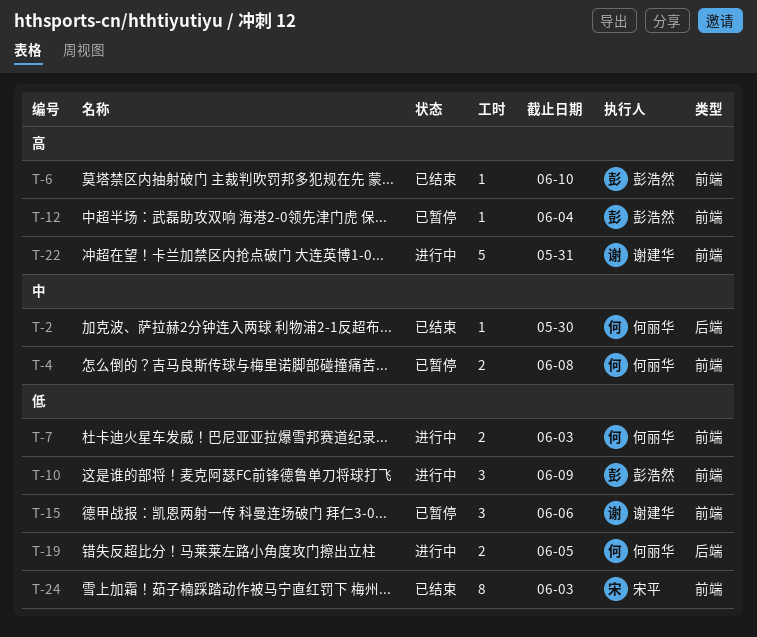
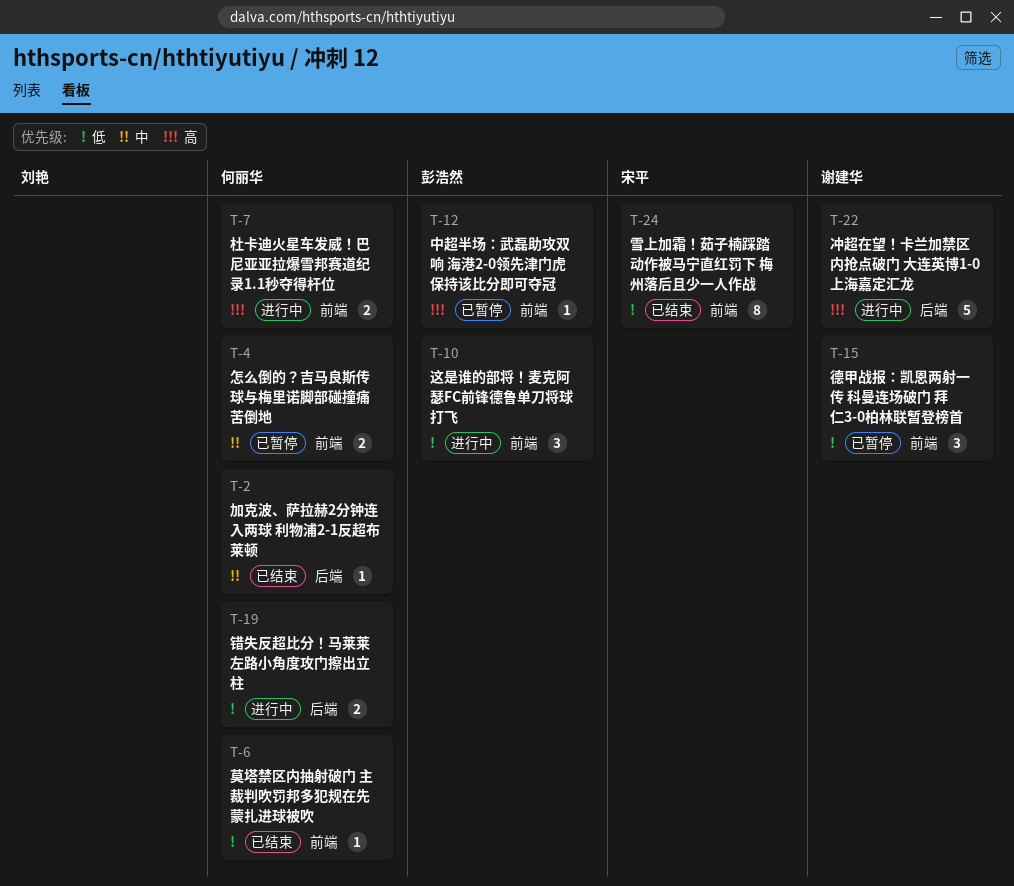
T-6, owner: 彭浩然 -> 何丽华
T-6, priority: 高 -> 低
T-7, priority: 低 -> 高
T-22, label: 前端 -> 后端

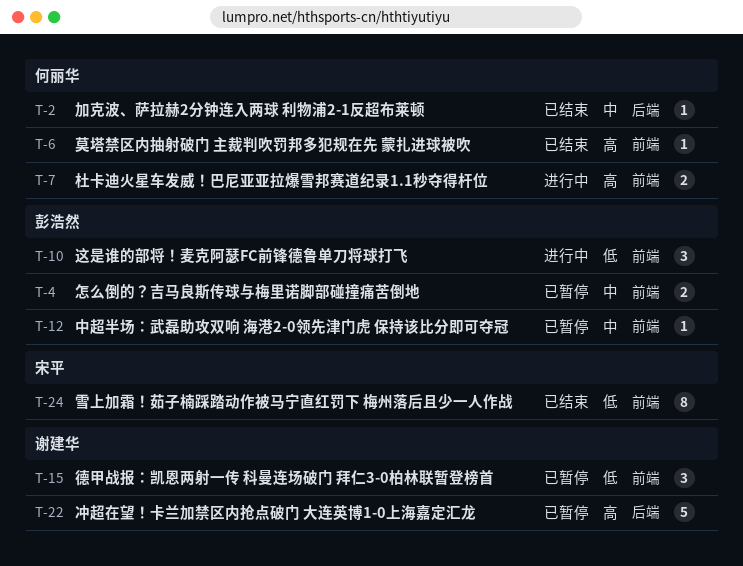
T-4, owner: 何丽华 -> 彭浩然
T-6, priority: 低 -> 高
T-12, priority: 高 -> 中
T-19: present -> none
T-22, status: 进行中 -> 已暂停

